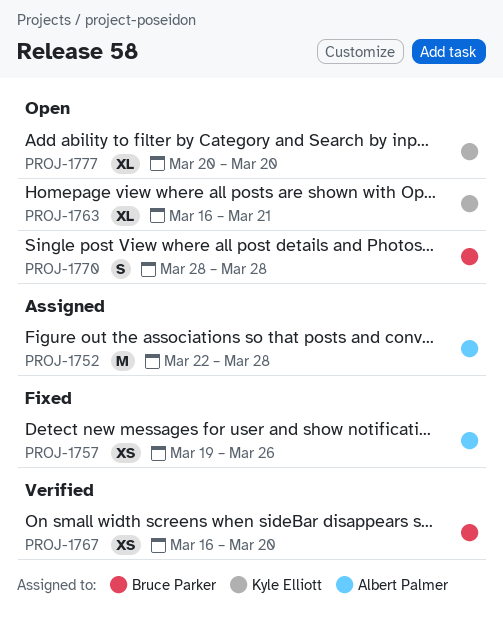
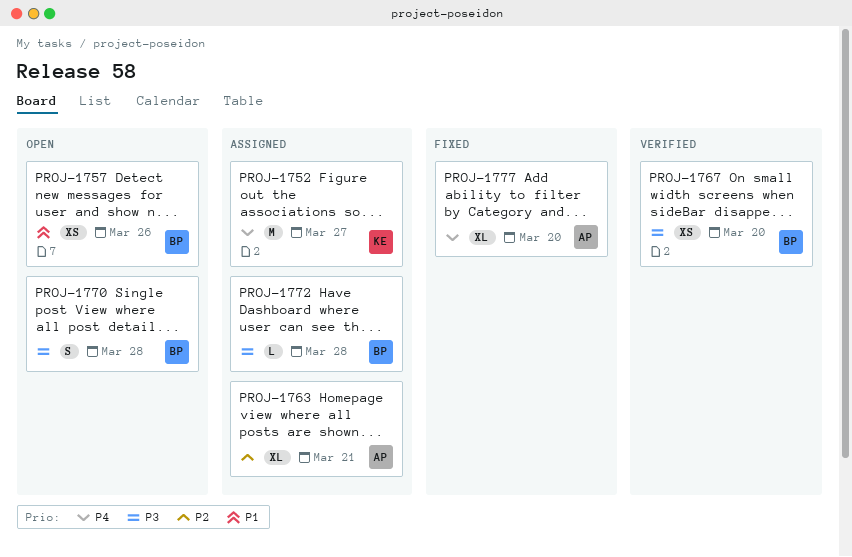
PROJ-1752, owner: Albert Palmer -> Kyle Elliott
PROJ-1752, due: Mar 28 -> Mar 27
PROJ-1757, status: Fixed -> Open
PROJ-1757, owner: Albert Palmer -> Bruce Parker
PROJ-1763, status: Open -> Assigned
PROJ-1763, owner: Kyle Elliott -> Albert Palmer
PROJ-1772: none -> present
PROJ-1777, status: Open -> Fixed
PROJ-1777, owner: Kyle Elliott -> Albert Palmer

